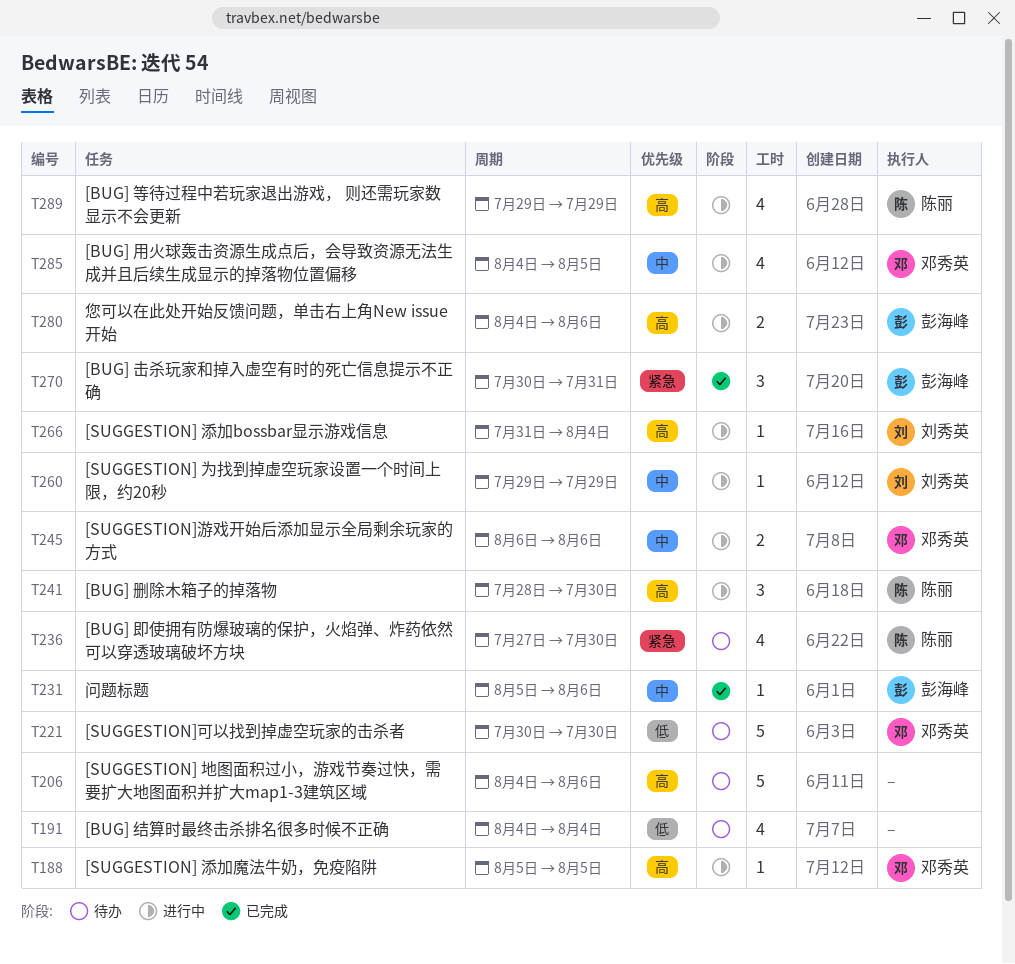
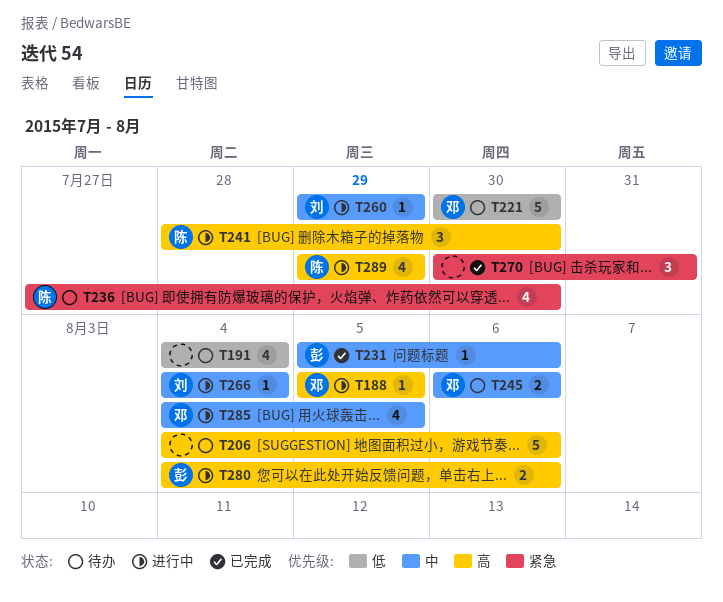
T245, status: 进行中 -> 待办
T266, priority: 高 -> 中
T266, start: Jul 31 -> Aug 4
T270, owner: 彭海峰 -> none

